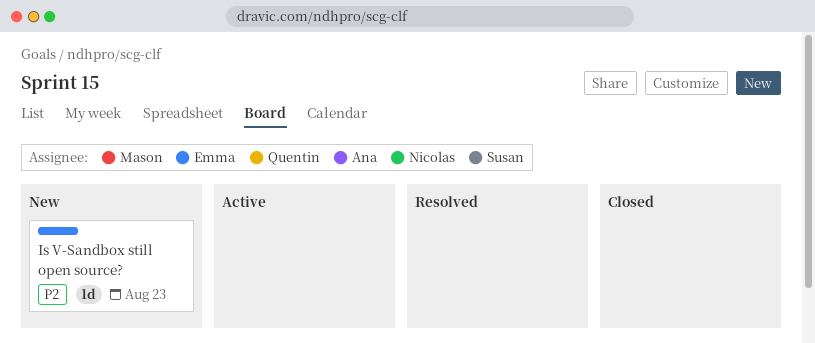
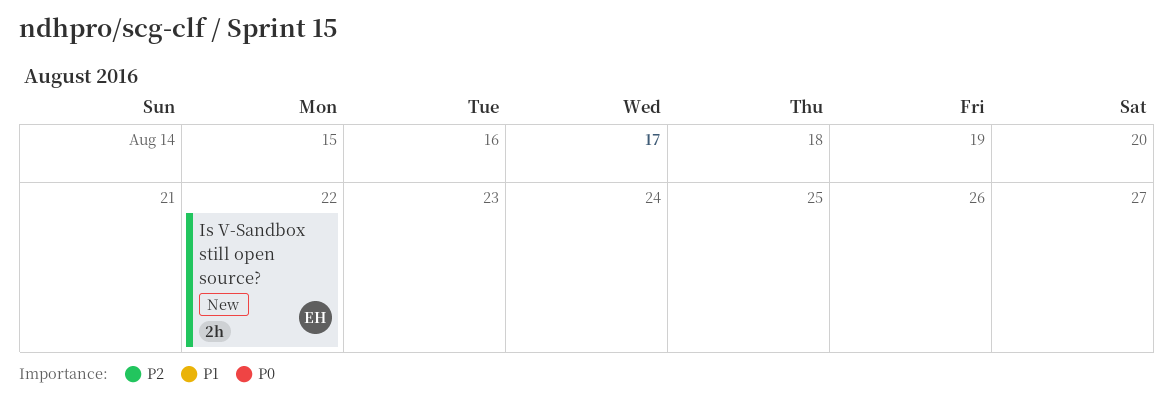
Is V-Sandbox still open source?, estimate: 1d -> 2h
Is V-Sandbox still open source?, due: Aug 23 -> Aug 22

